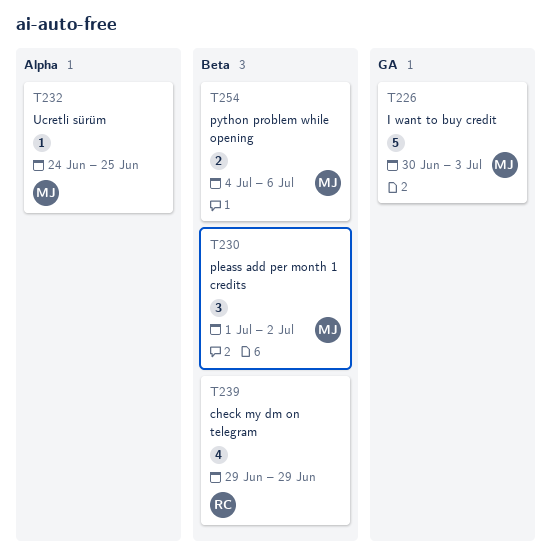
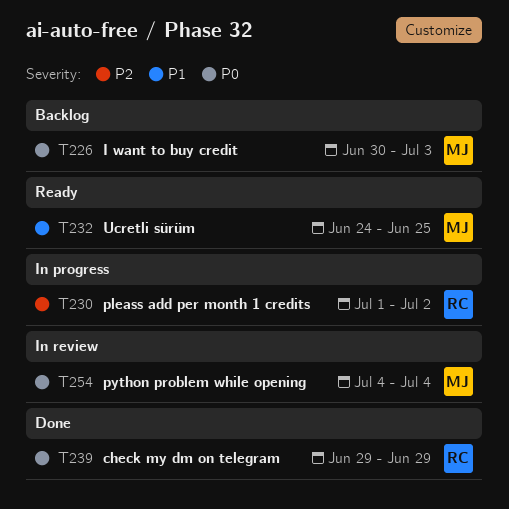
T230, owner: MJ -> RC
T254, due: Jul 6 -> Jul 4

